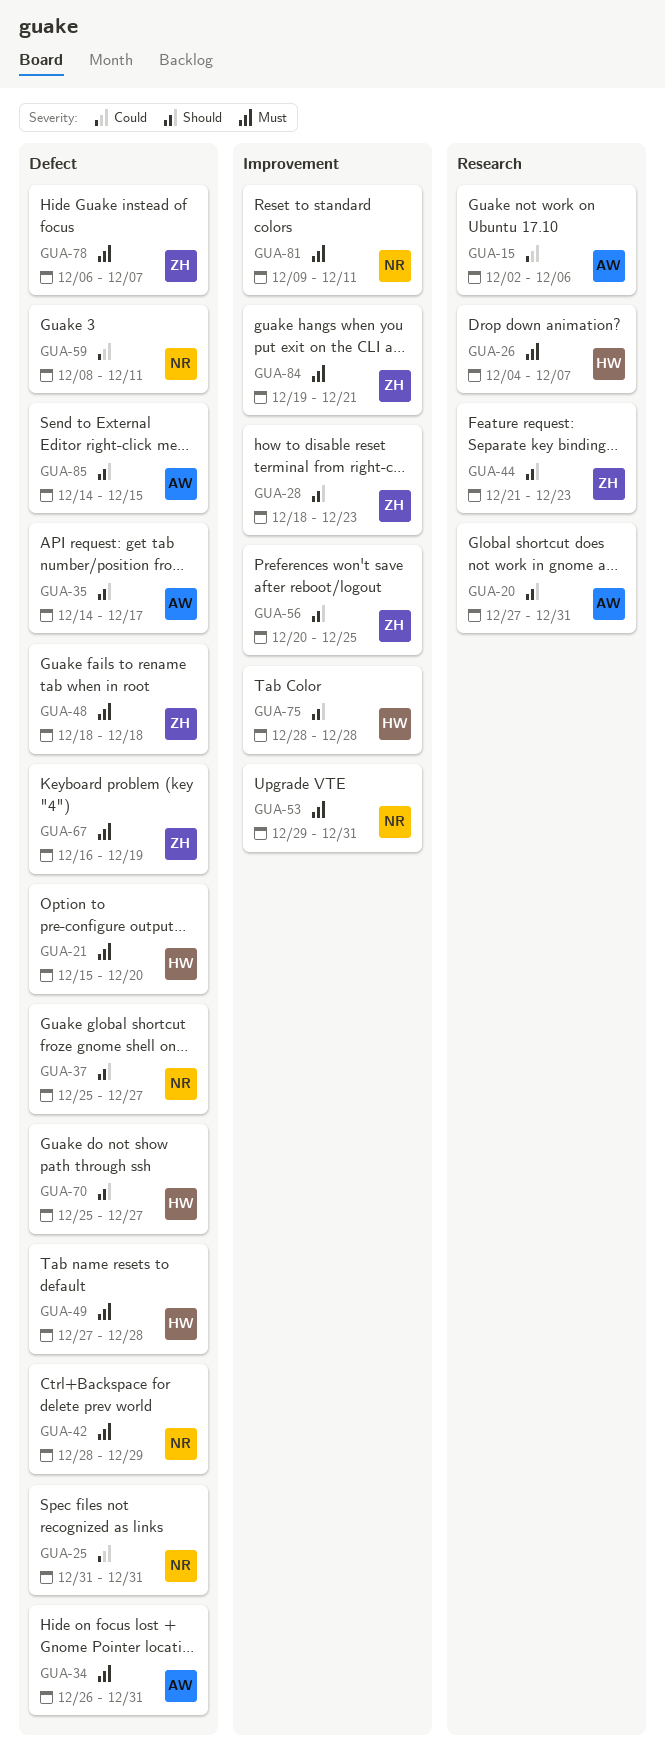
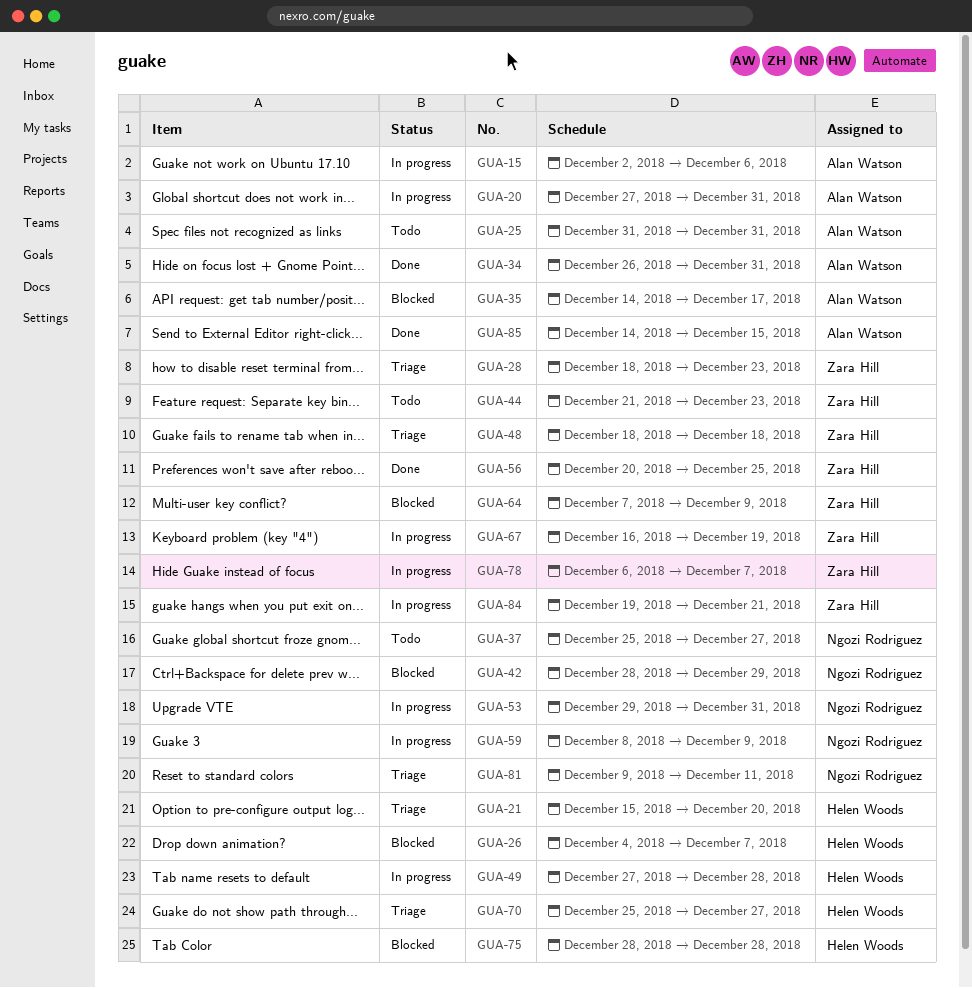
GUA-25, owner: Ngozi Rodriguez -> Alan Watson
GUA-59, due: Dec 11 -> Dec 9
GUA-64: none -> present

